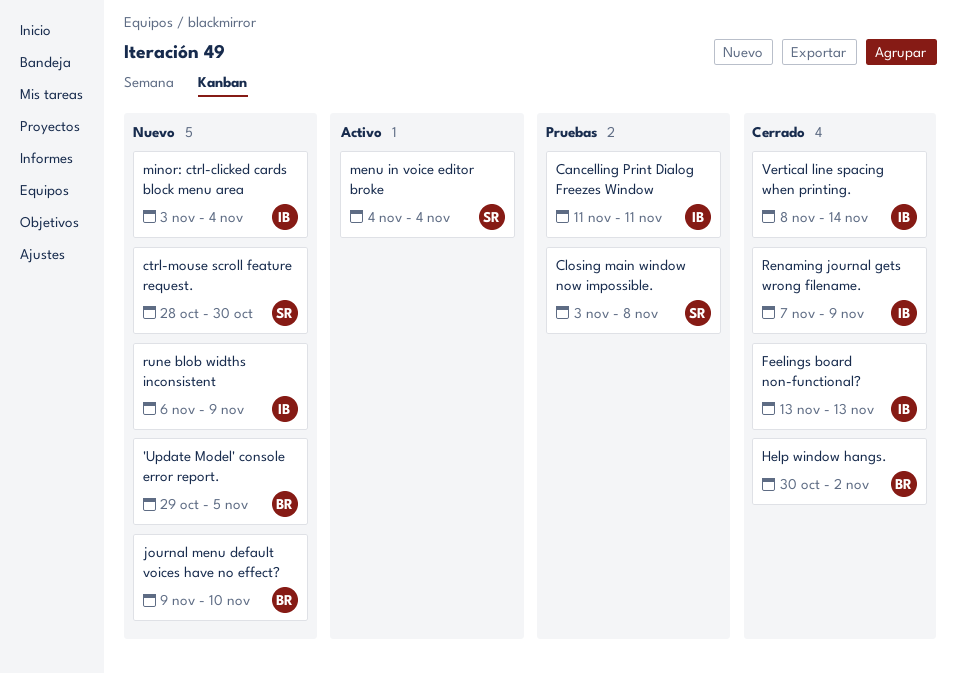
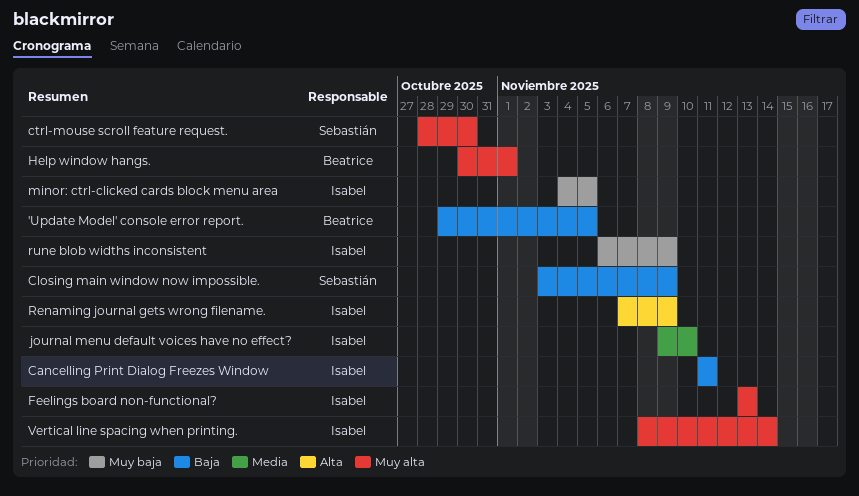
Closing main window now impossible., due: Nov 8 -> Nov 9
Help window hangs., due: Nov 2 -> Nov 1
journal menu default voices have no effect?, owner: Beatrice -> Isabel
menu in voice editor broke: present -> none
minor: ctrl-clicked cards block menu area, start: Nov 3 -> Nov 4
minor: ctrl-clicked cards block menu area, due: Nov 4 -> Nov 5

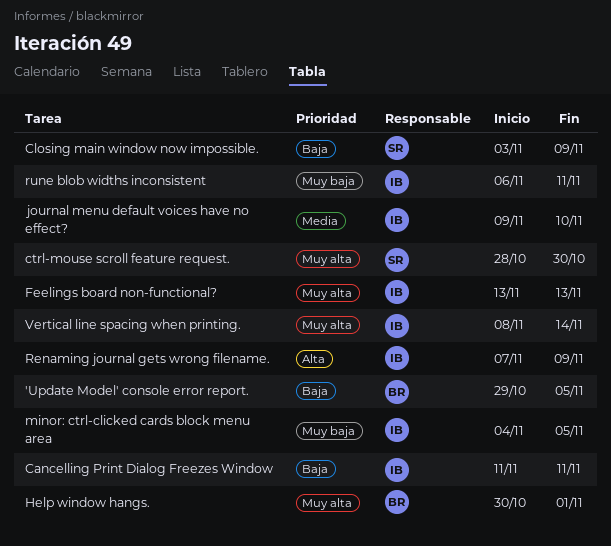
rune blob widths inconsistent, due: Nov 9 -> Nov 11

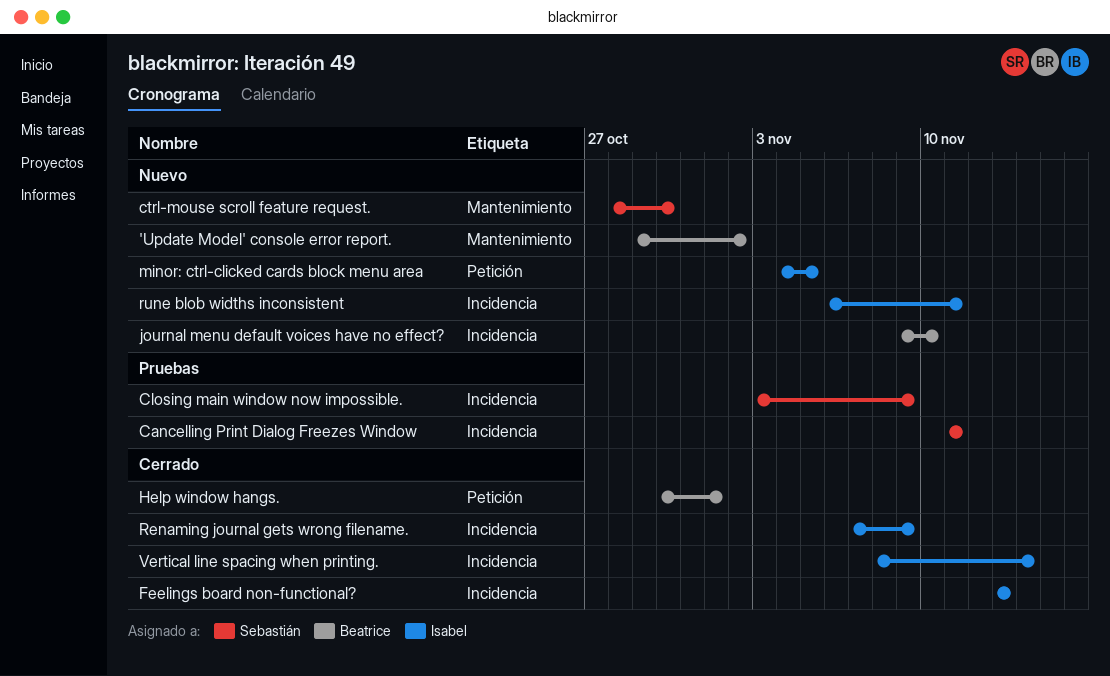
'Update Model' console error report., due: Nov 5 -> Nov 2
Cancelling Print Dialog Freezes Window, owner: Isabel -> Sebastián
journal menu default voices have no effect?, owner: Isabel -> Beatrice

